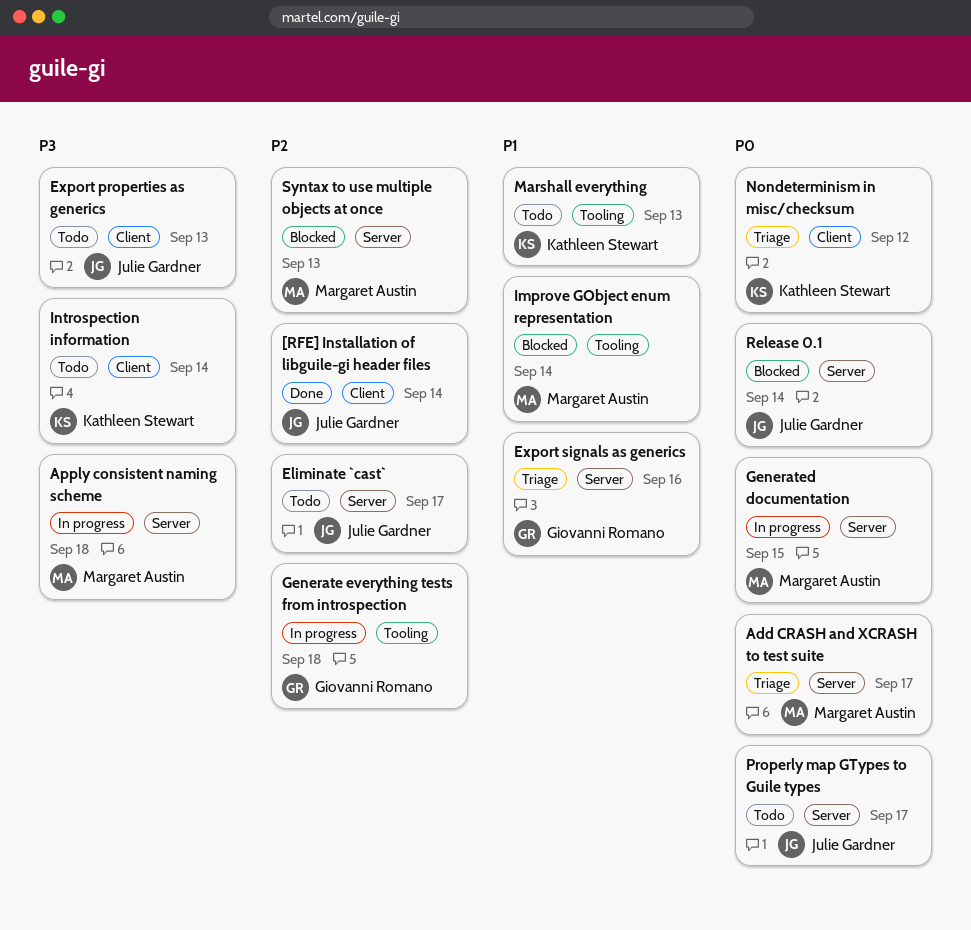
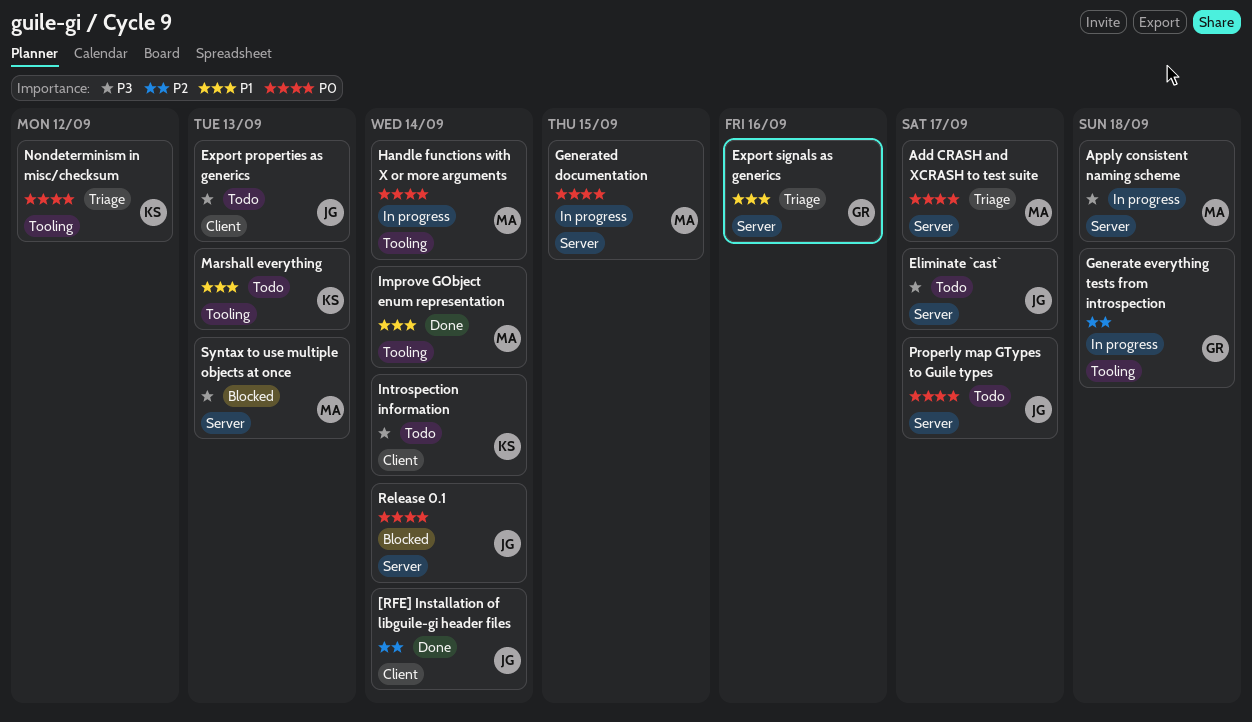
Eliminate `cast`, priority: P2 -> P3
Handle functions with X or more arguments: none -> present
Improve GObject enum representation, status: Blocked -> Done
Nondeterminism in misc/checksum, label: Client -> Tooling
Syntax to use multiple objects at once, priority: P2 -> P3

